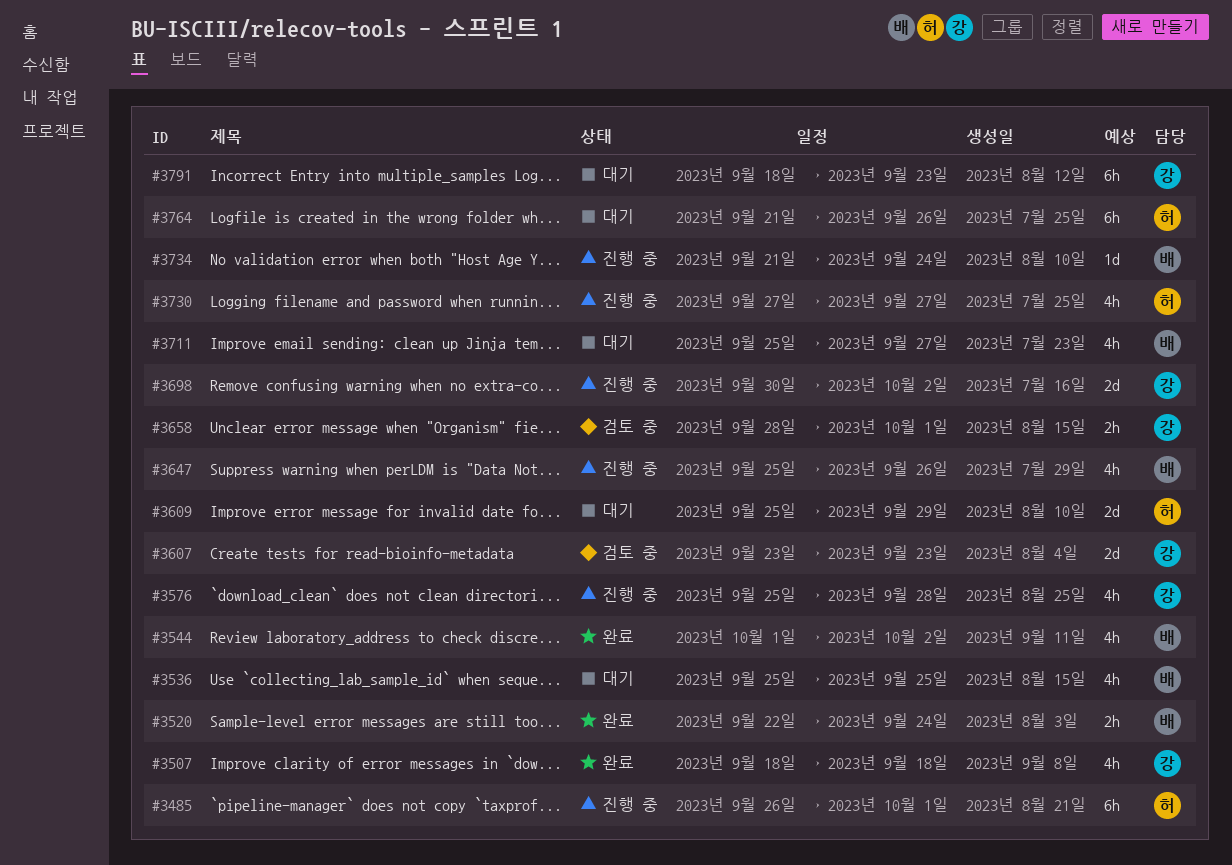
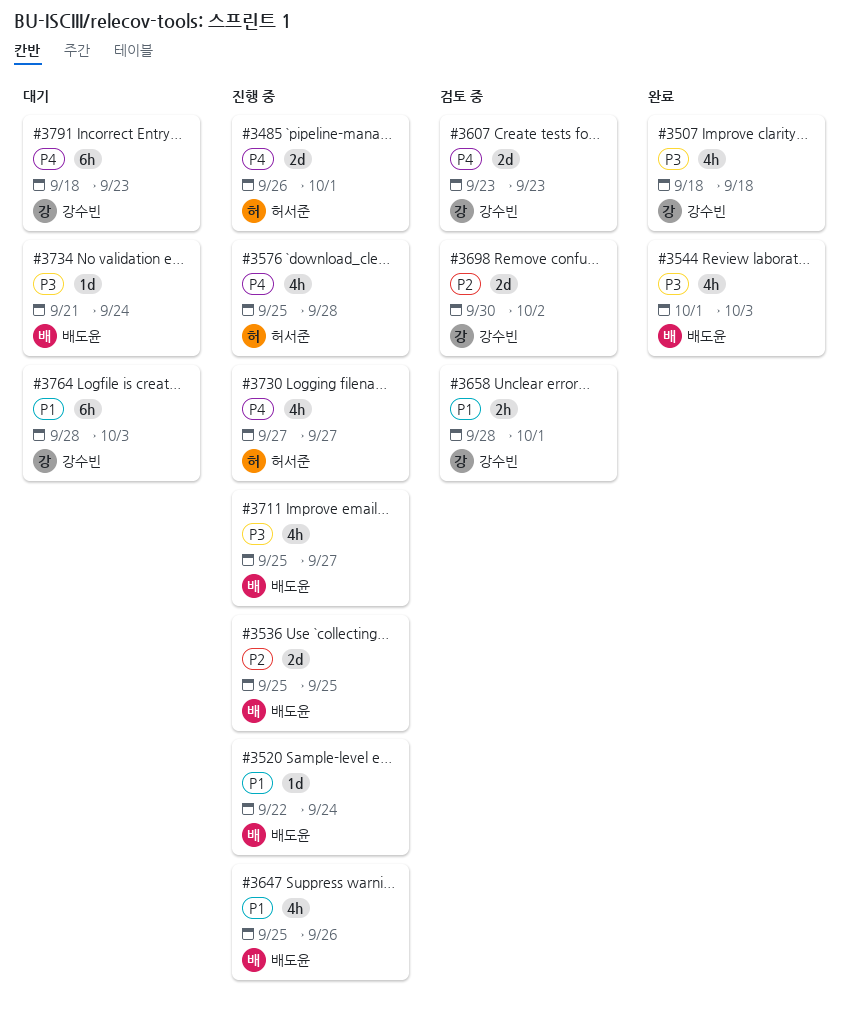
#3485, estimate: 6h -> 2d
#3520, status: 완료 -> 진행 중
#3520, estimate: 2h -> 1d
#3536, status: 대기 -> 진행 중
#3536, estimate: 4h -> 2d
#3544, due: Oct 2 -> Oct 3
#3576, owner: 강수빈 -> 허서준
#3609: present -> none
#3698, status: 진행 중 -> 검토 중
#3711, status: 대기 -> 진행 중
#3734, status: 진행 중 -> 대기
#3764, owner: 허서준 -> 강수빈
#3764, start: Sep 21 -> Sep 28
#3764, due: Sep 26 -> Oct 3

